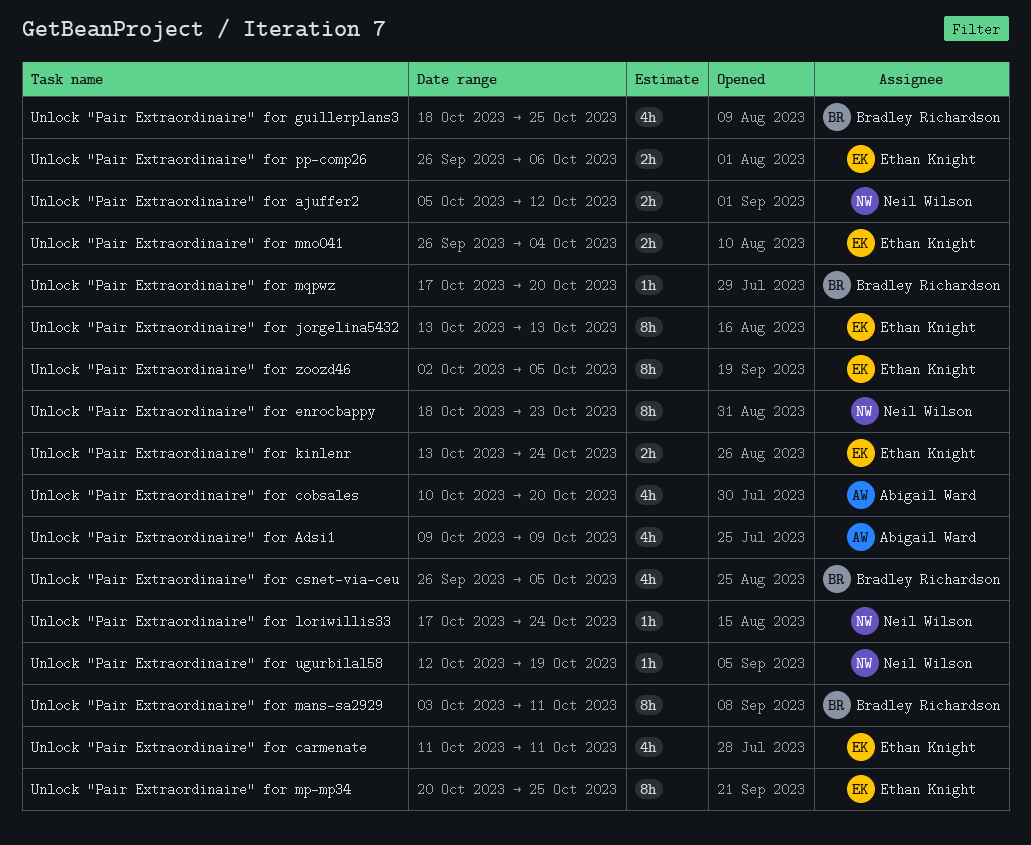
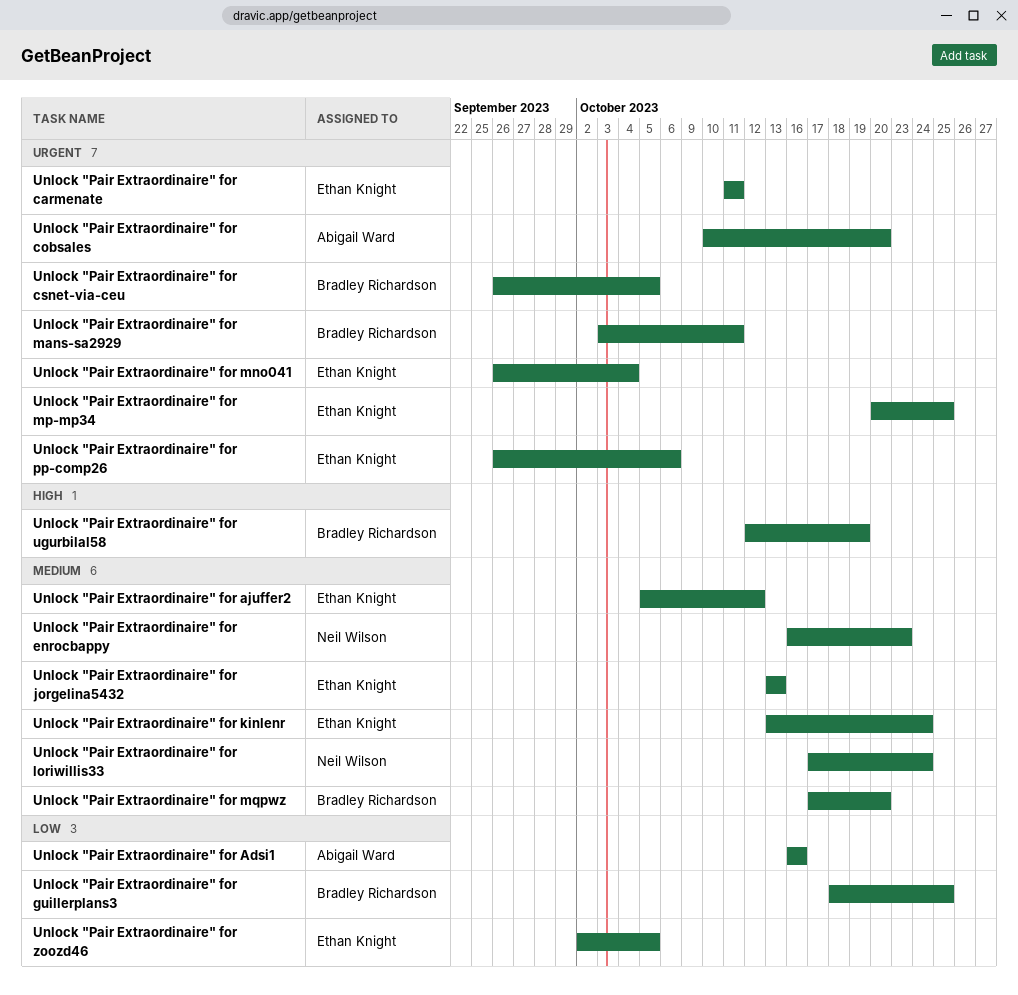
Unlock "Pair Extraordinaire" for Adsi1, start: Oct 9 -> Oct 16
Unlock "Pair Extraordinaire" for Adsi1, due: Oct 9 -> Oct 16
Unlock "Pair Extraordinaire" for ajuffer2, owner: Neil Wilson -> Ethan Knight
Unlock "Pair Extraordinaire" for enrocbappy, start: Oct 18 -> Oct 16
Unlock "Pair Extraordinaire" for ugurbilal58, owner: Neil Wilson -> Bradley Richardson

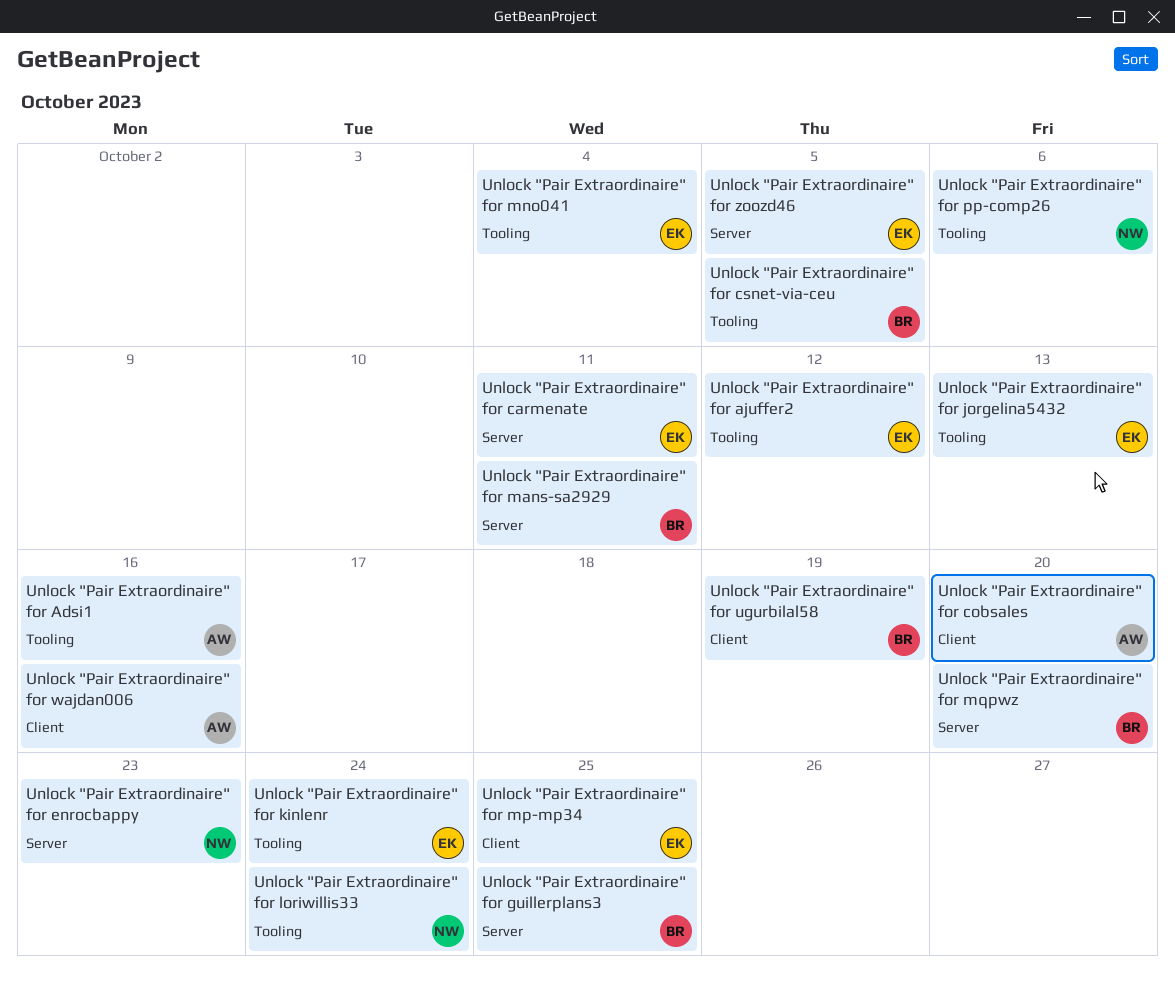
Unlock "Pair Extraordinaire" for pp-comp26, owner: Ethan Knight -> Neil Wilson
Unlock "Pair Extraordinaire" for wajdan006: none -> present

